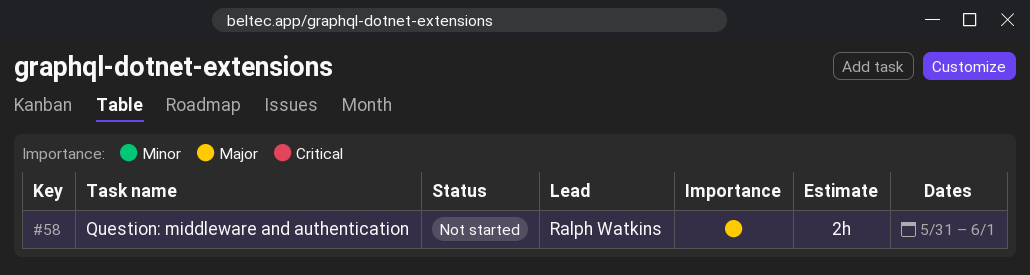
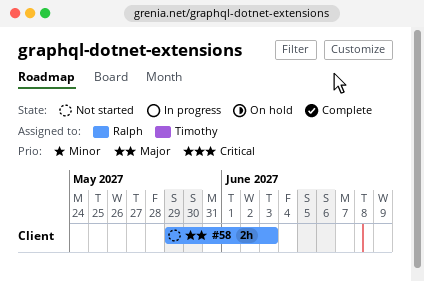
#58, start: May 31 -> May 29
#58, due: Jun 1 -> Jun 3

